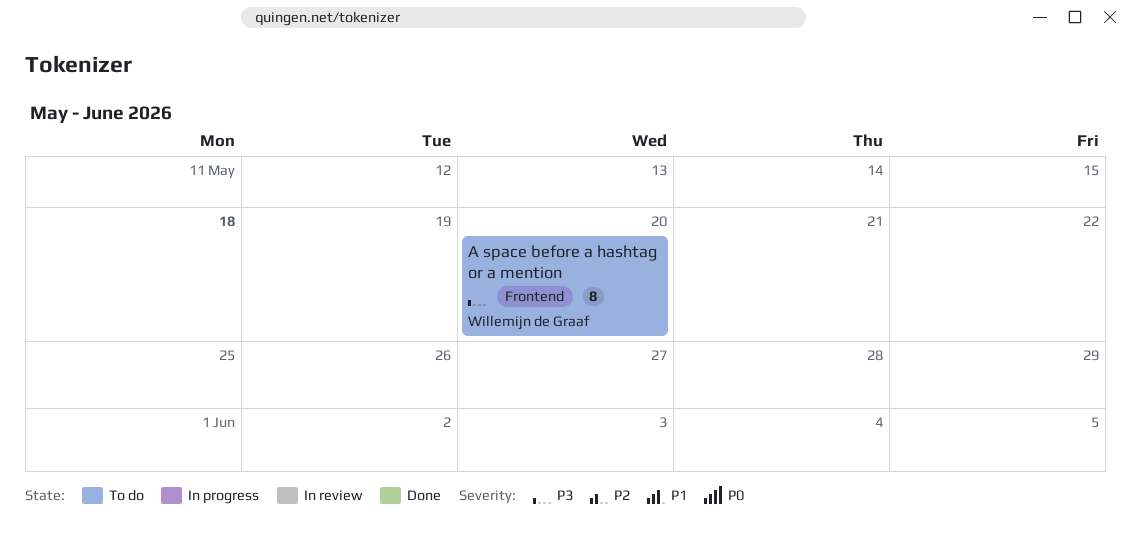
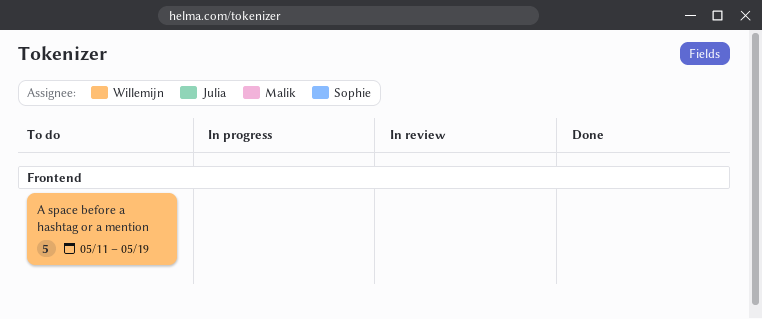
A space before a hashtag or a mention, estimate: 8 -> 5
A space before a hashtag or a mention, due: May 20 -> May 19

